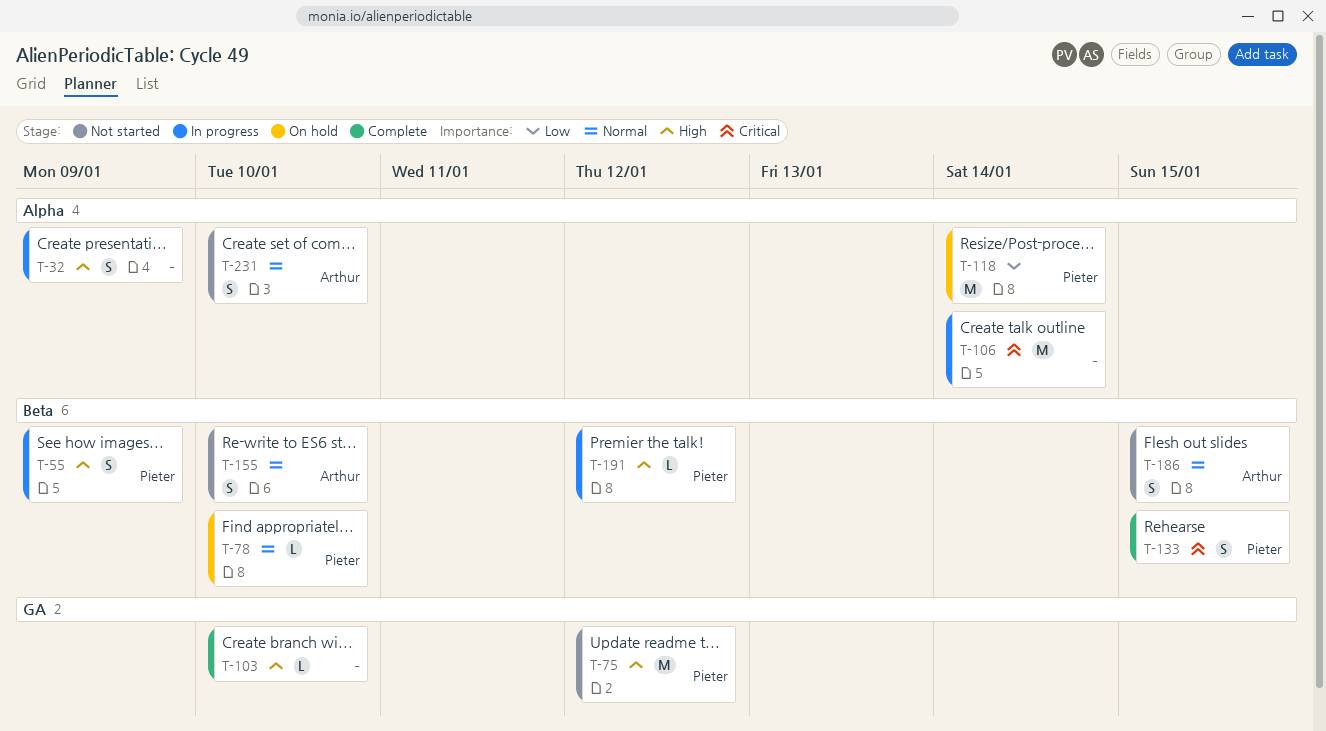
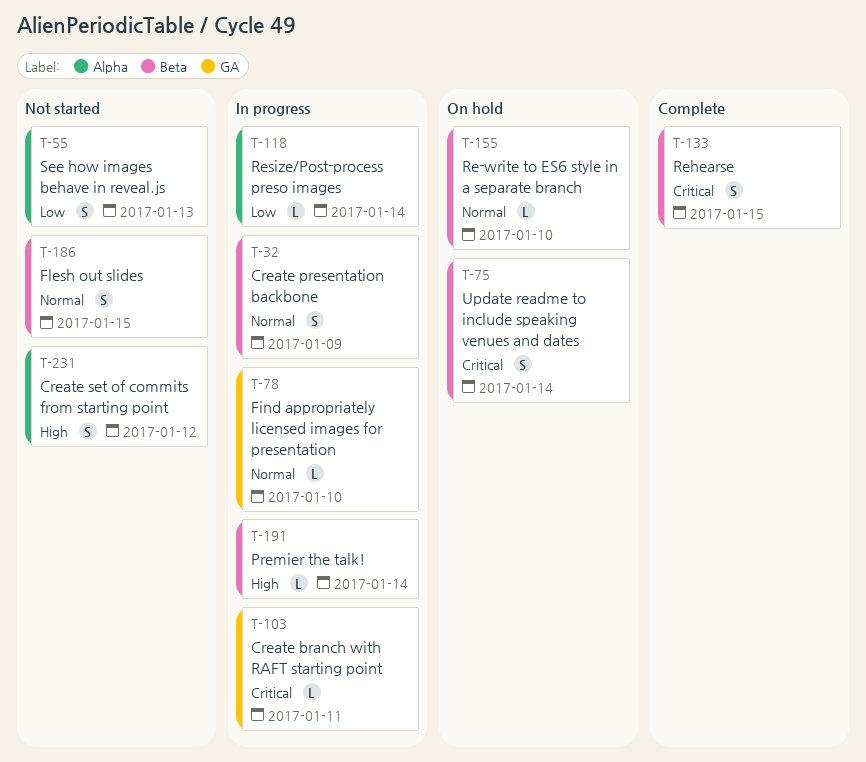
T-32, priority: High -> Normal
T-32, label: Alpha -> Beta
T-55, status: In progress -> Not started
T-55, priority: High -> Low
T-55, label: Beta -> Alpha
T-55, due: Jan 9 -> Jan 13
T-75, status: Not started -> On hold
T-75, priority: High -> Critical
T-75, label: GA -> Beta
T-75, estimate: M -> S
T-75, due: Jan 12 -> Jan 14
T-78, status: On hold -> In progress
T-78, label: Beta -> GA
T-103, status: Complete -> In progress
T-103, priority: High -> Critical
T-103, due: Jan 10 -> Jan 11
T-106: present -> none
T-118, status: On hold -> In progress
T-118, estimate: M -> L
T-155, status: Not started -> On hold
T-155, estimate: S -> L
T-191, due: Jan 12 -> Jan 14
T-231, priority: Normal -> High
T-231, due: Jan 10 -> Jan 12

